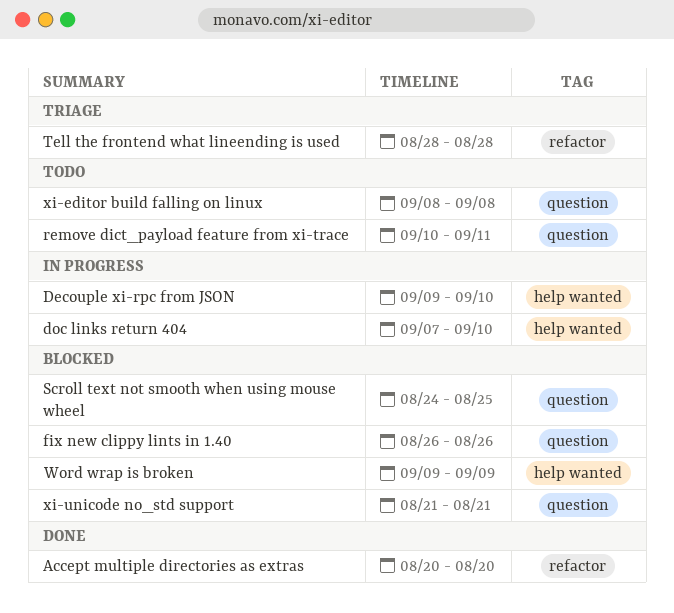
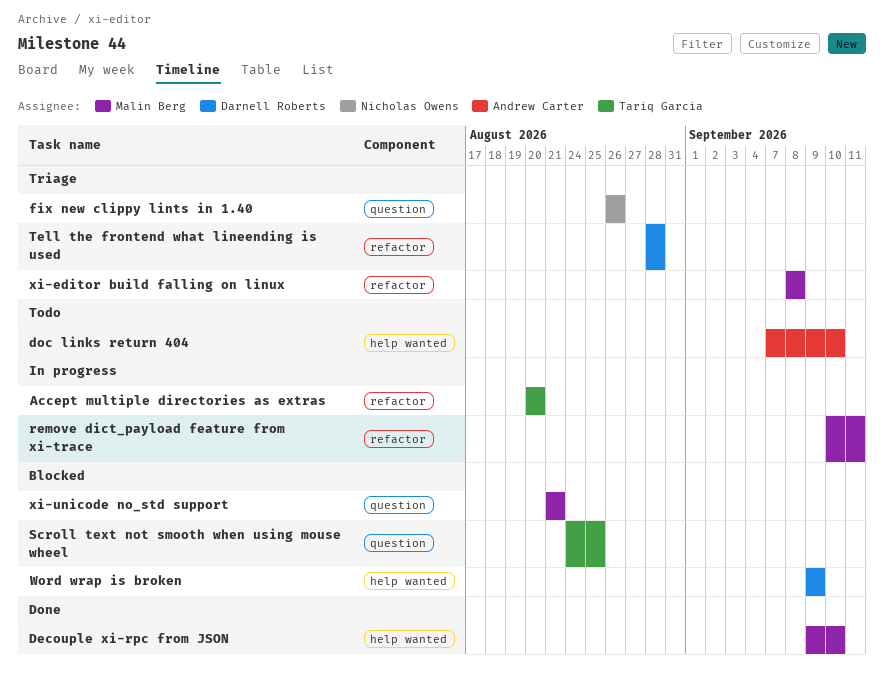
Accept multiple directories as extras, status: Done -> In progress
Decouple xi-rpc from JSON, status: In progress -> Done
doc links return 404, status: In progress -> Todo
fix new clippy lints in 1.40, status: Blocked -> Triage
remove dict_payload feature from xi-trace, status: Todo -> In progress
remove dict_payload feature from xi-trace, label: question -> refactor
xi-editor build falling on linux, status: Todo -> Triage
xi-editor build falling on linux, label: question -> refactor

